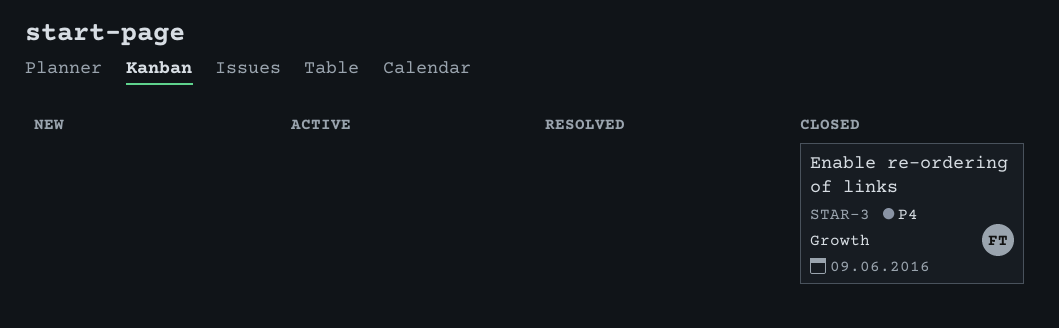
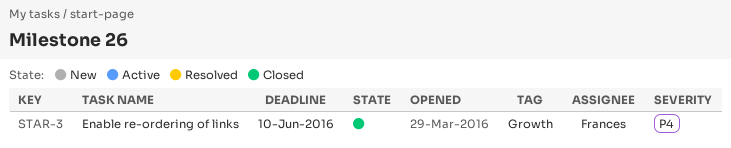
STAR-3, due: Jun 9 -> Jun 10

